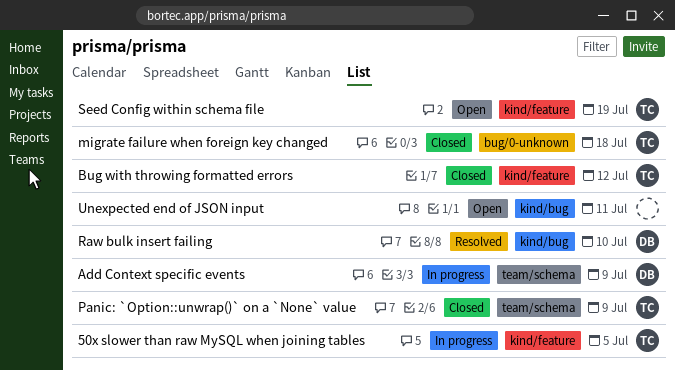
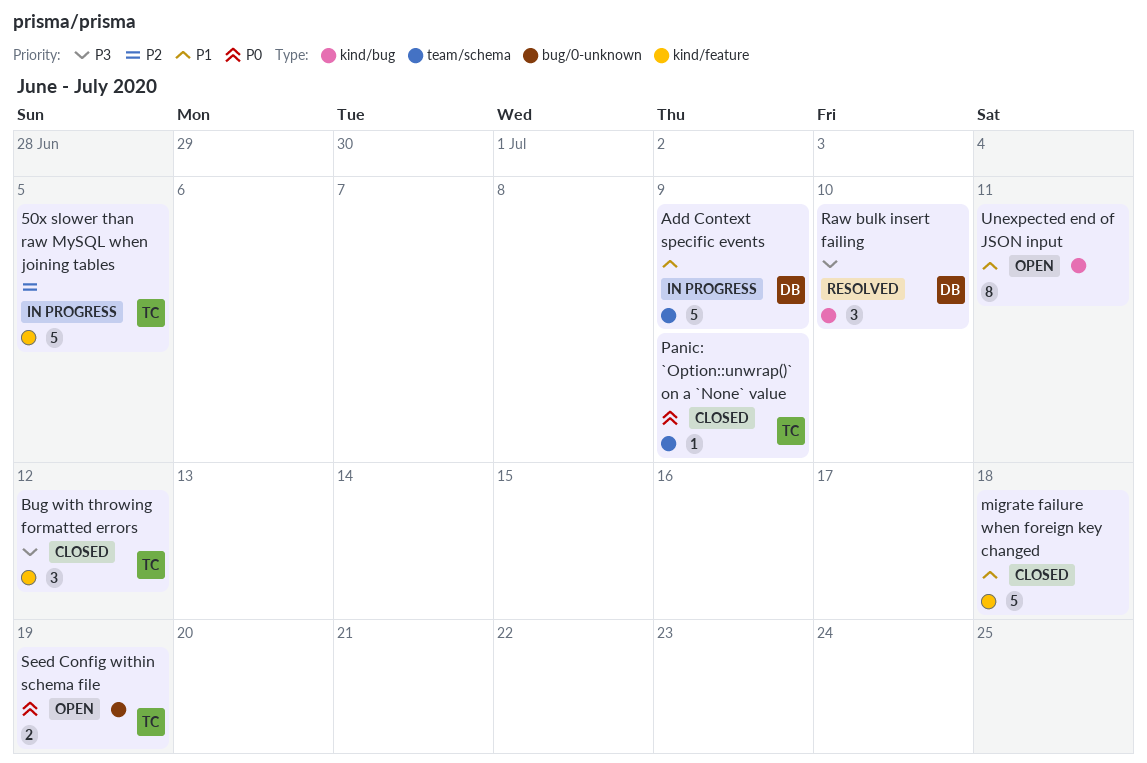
migrate failure when foreign key changed, owner: TC -> none
migrate failure when foreign key changed, label: bug/0-unknown -> kind/feature
Seed Config within schema file, label: kind/feature -> bug/0-unknown

